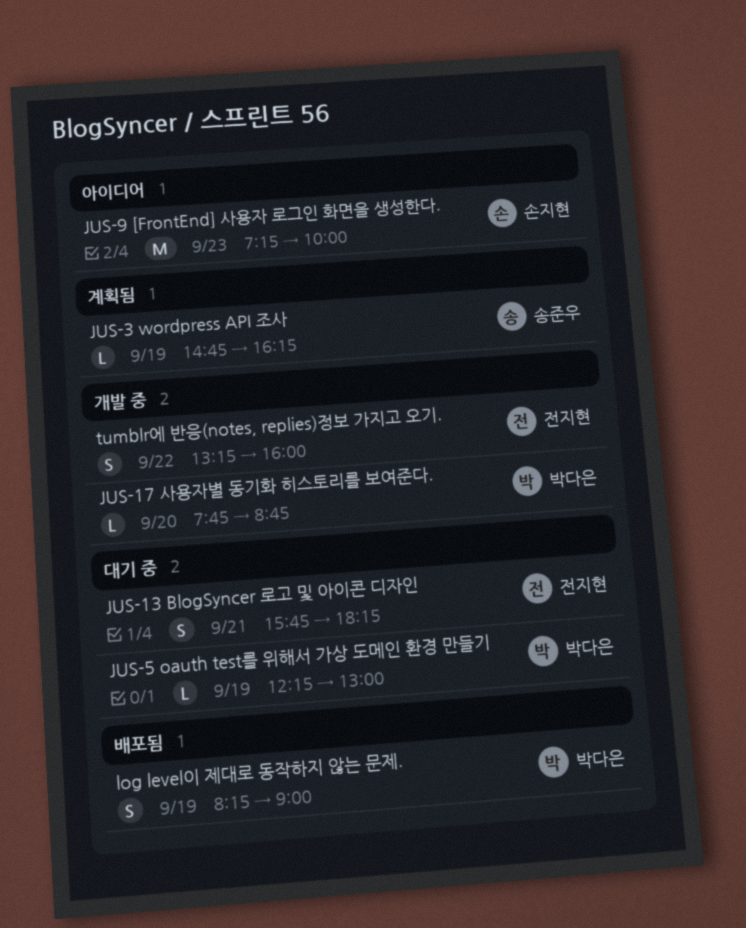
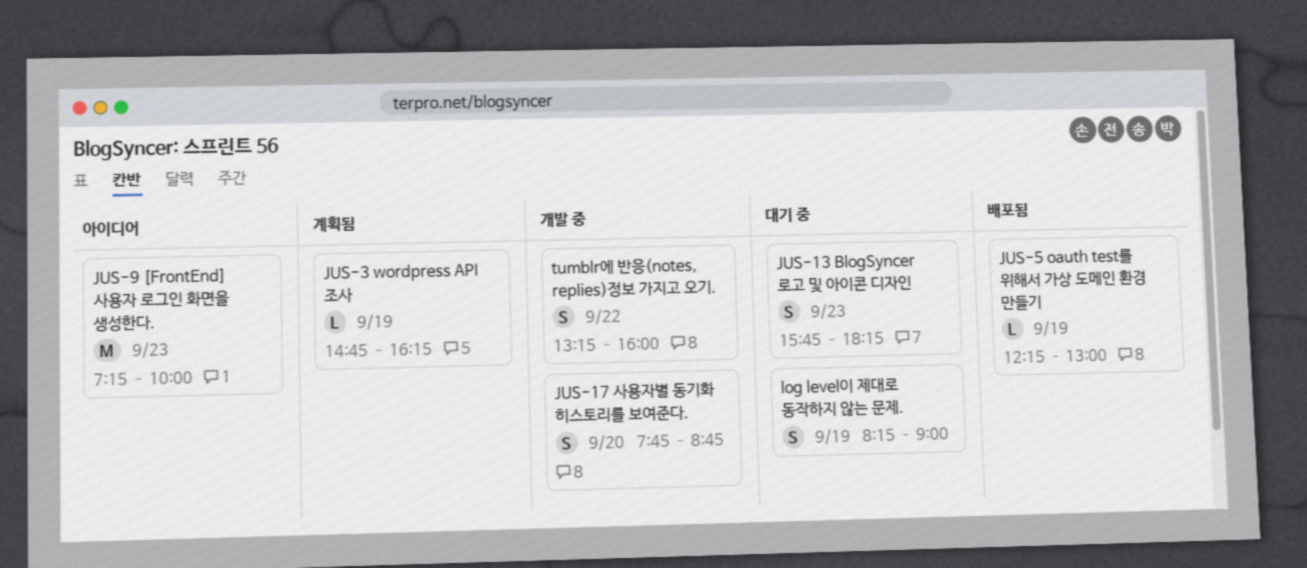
JUS-13 BlogSyncer 로고 및 아이콘 디자인, day: Sep 21 -> Sep 23
JUS-17 사용자별 동기화 히스토리를 보여준다., estimate: L -> S
JUS-5 oauth test를 위해서 가상 도메인 환경 만들기, status: 대기 중 -> 배포됨
log level이 제대로 동작하지 않는 문제., status: 배포됨 -> 대기 중

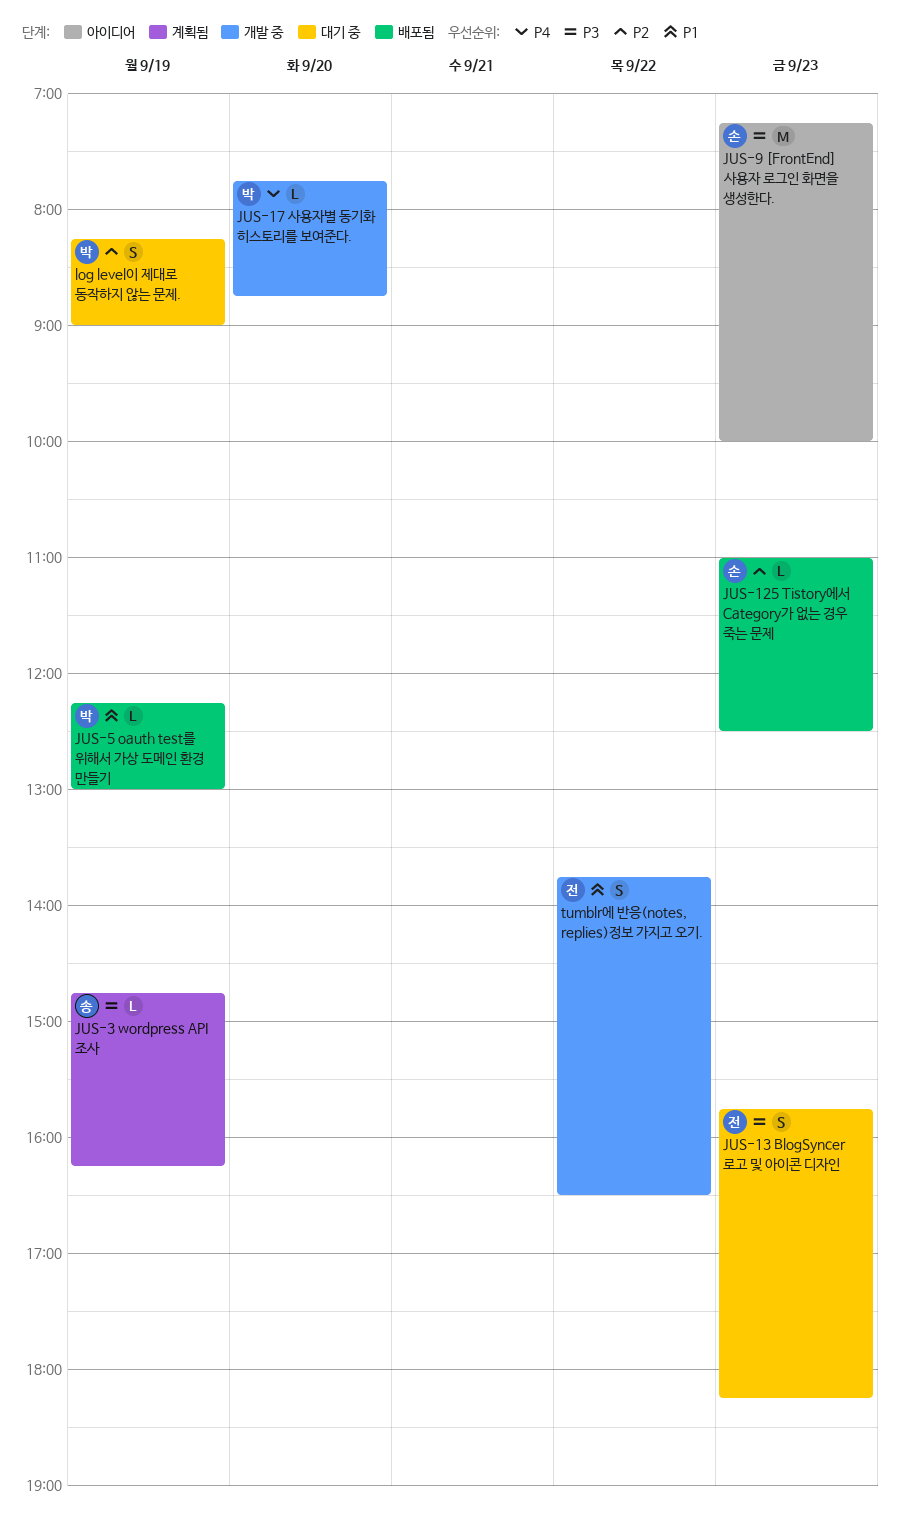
JUS-125 Tistory에서 Category가 없는 경우 죽는 문제: none -> present
JUS-17 사용자별 동기화 히스토리를 보여준다., estimate: S -> L
tumblr에 반응(notes, replies)정보 가지고 오기., begins: 13:15 -> 13:45
tumblr에 반응(notes, replies)정보 가지고 오기., ends: 16:00 -> 16:30

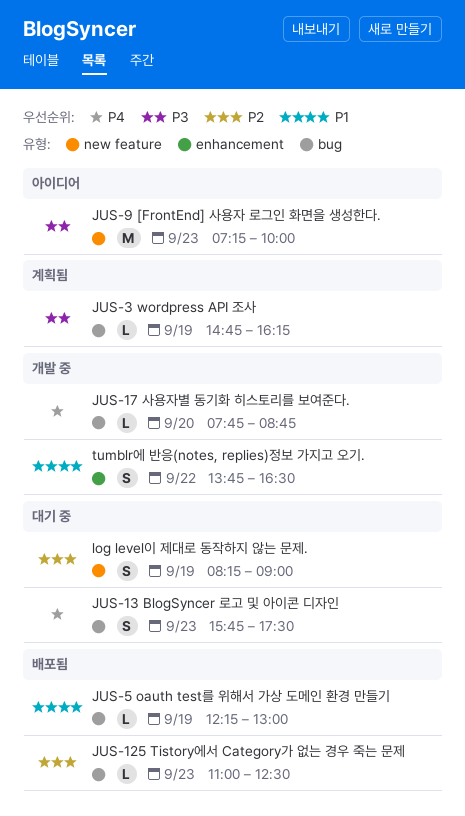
JUS-13 BlogSyncer 로고 및 아이콘 디자인, priority: P3 -> P4
JUS-13 BlogSyncer 로고 및 아이콘 디자인, ends: 18:15 -> 17:30

